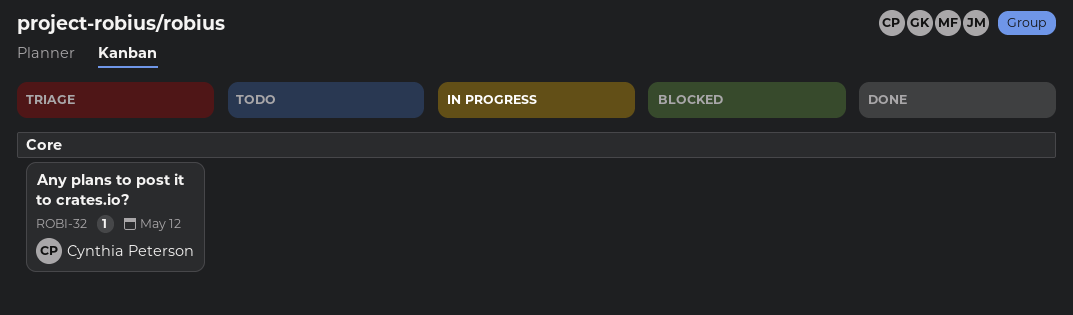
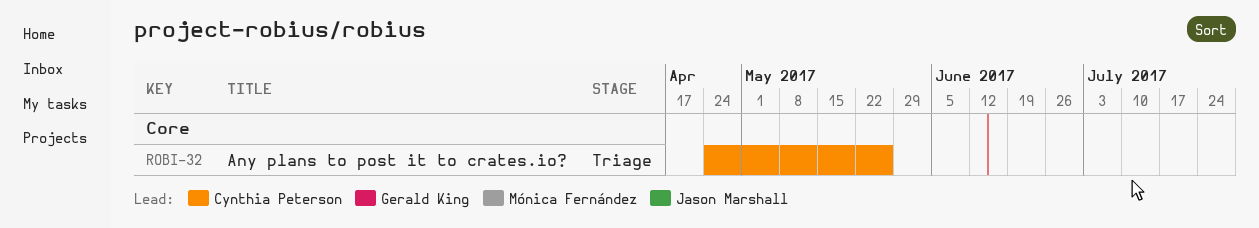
ROBI-32, due: May 12 -> May 26

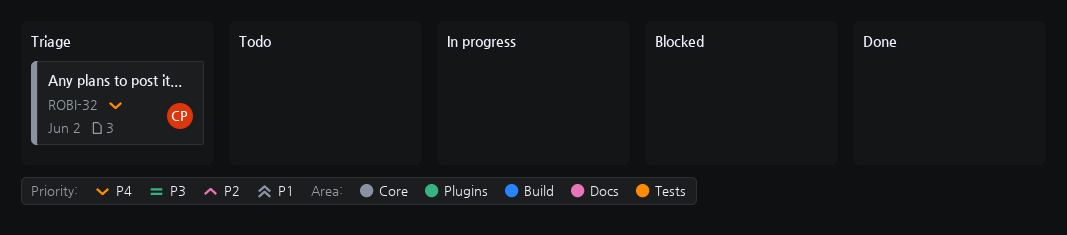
ROBI-32, due: May 26 -> Jun 2

